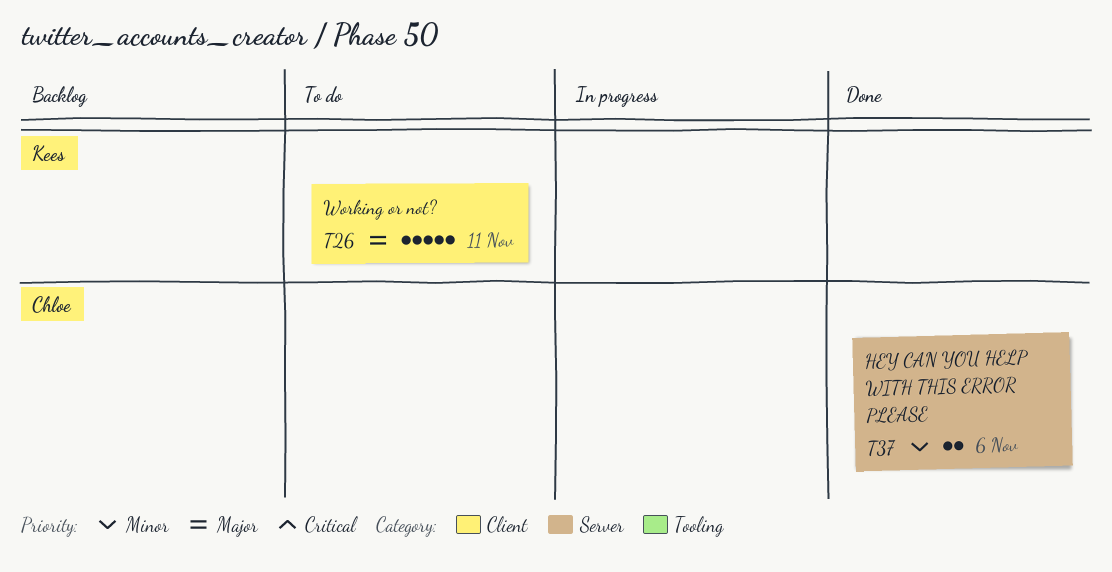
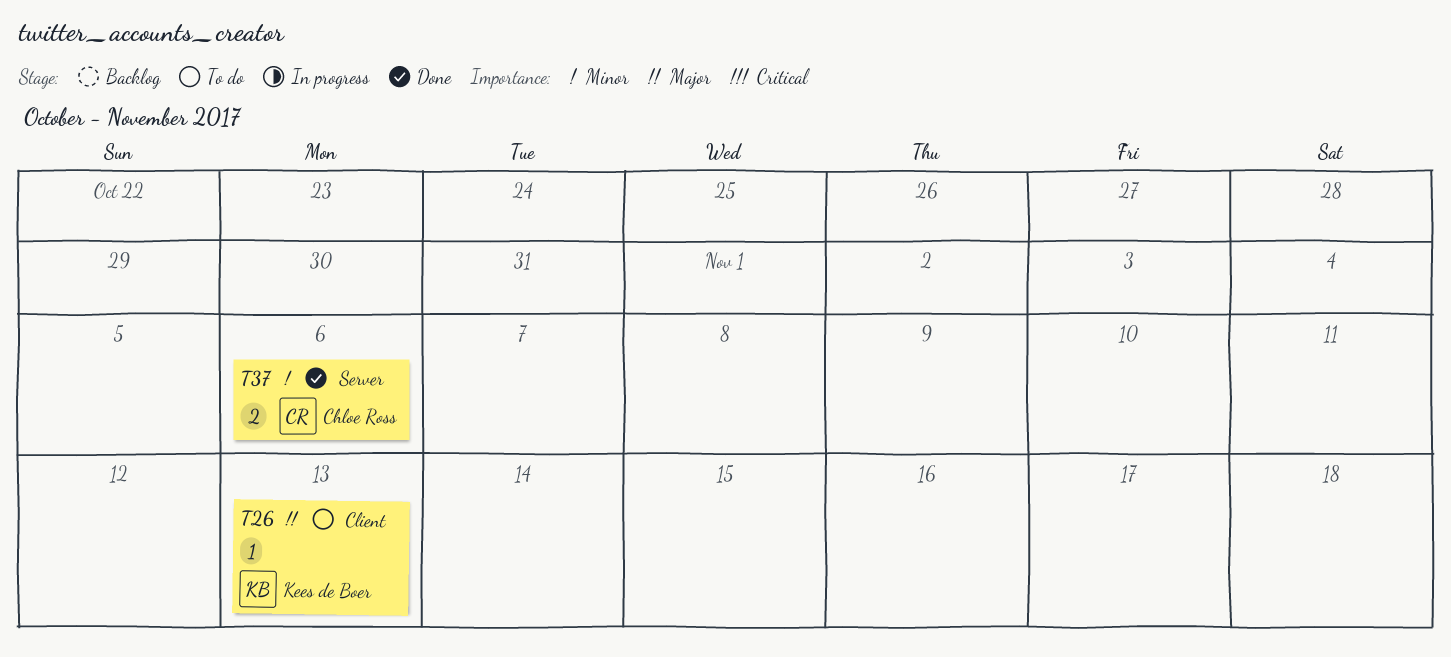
T26, estimate: 5 -> 1
T26, due: Nov 11 -> Nov 13

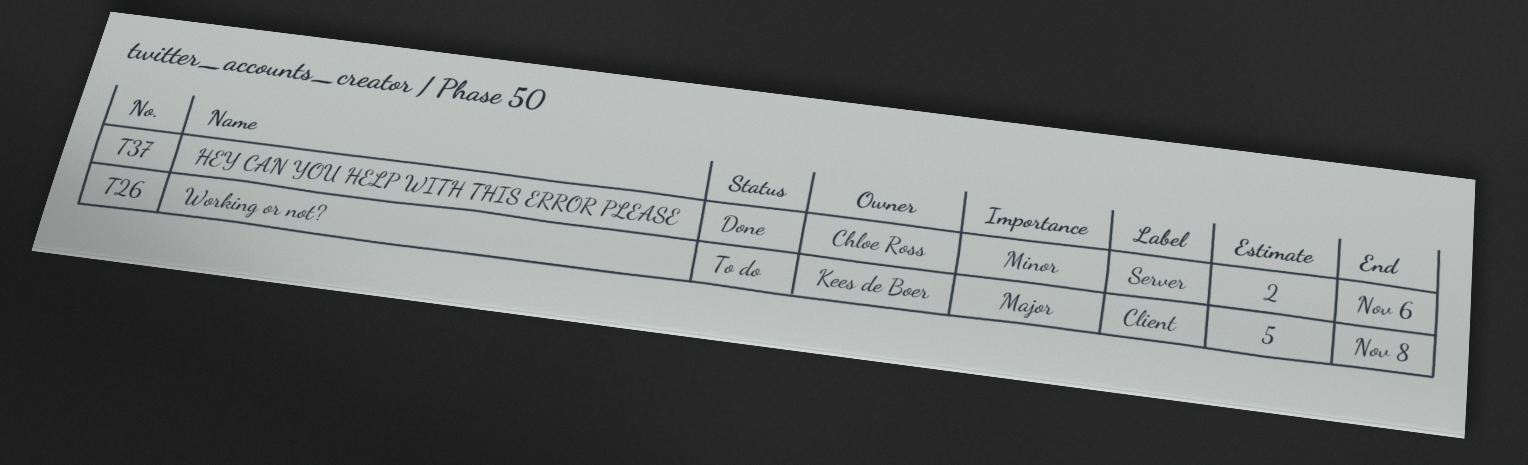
T26, estimate: 1 -> 5
T26, due: Nov 13 -> Nov 8

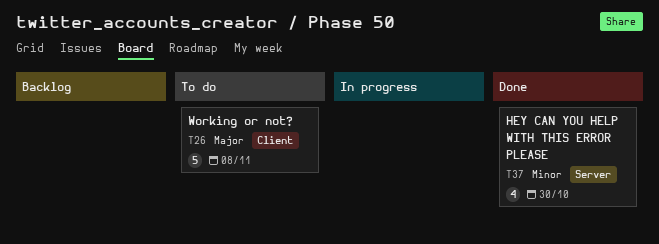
T37, estimate: 2 -> 4
T37, due: Nov 6 -> Oct 30

